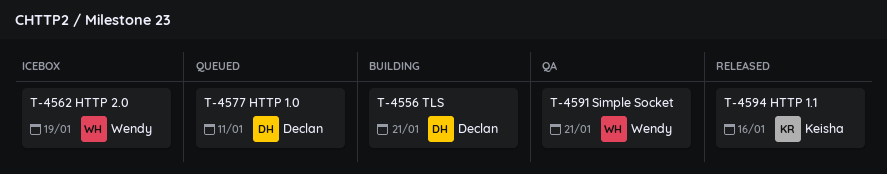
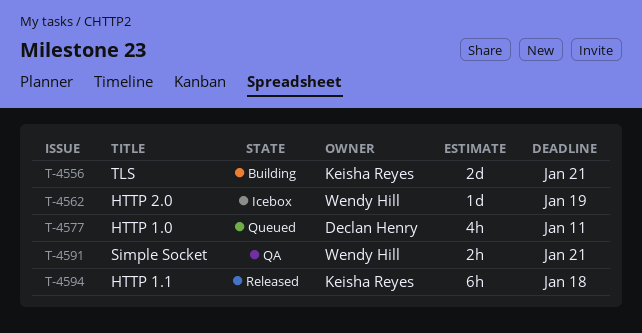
T-4556, owner: Declan Henry -> Keisha Reyes
T-4594, due: Jan 16 -> Jan 18

